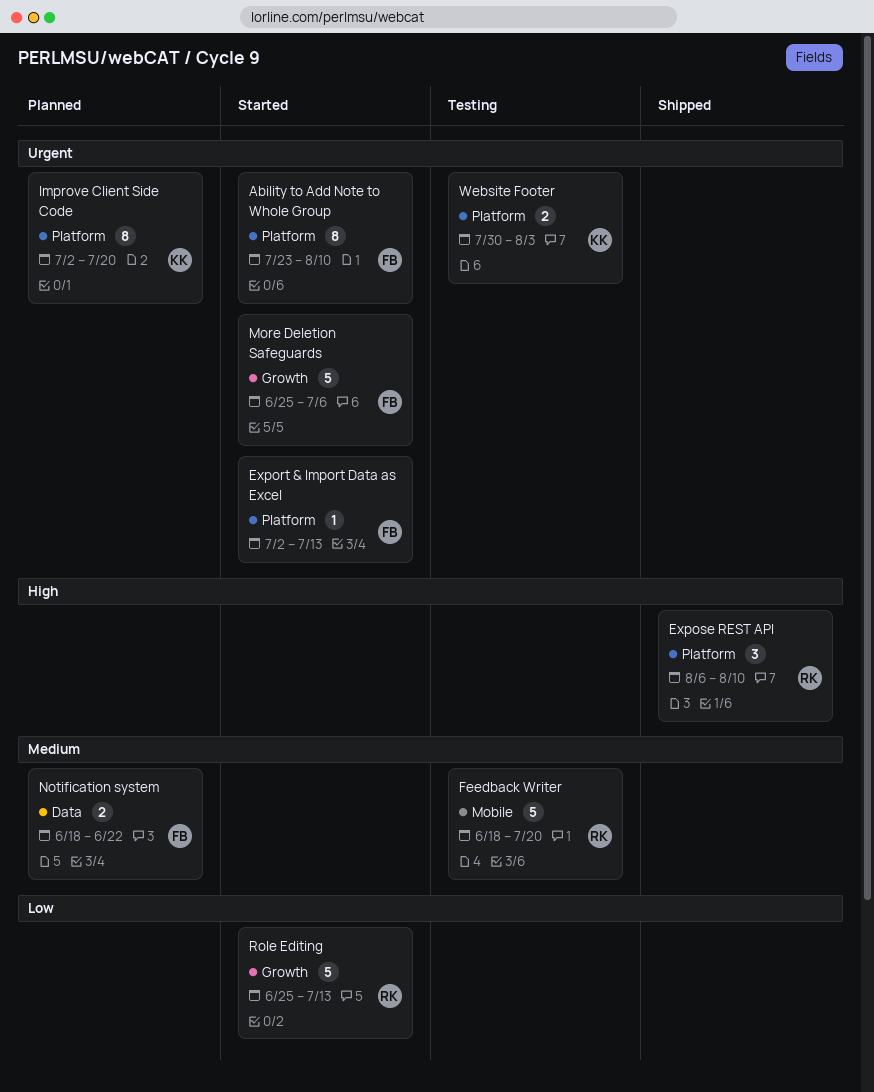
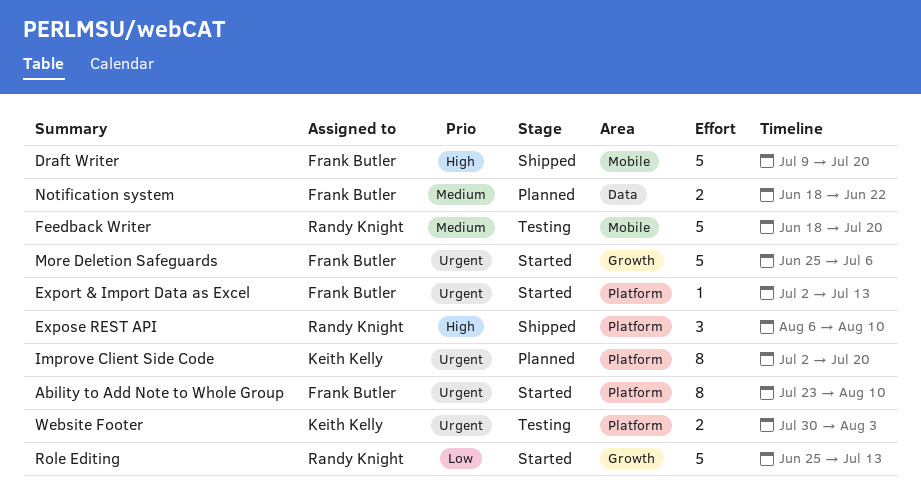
Draft Writer: none -> present

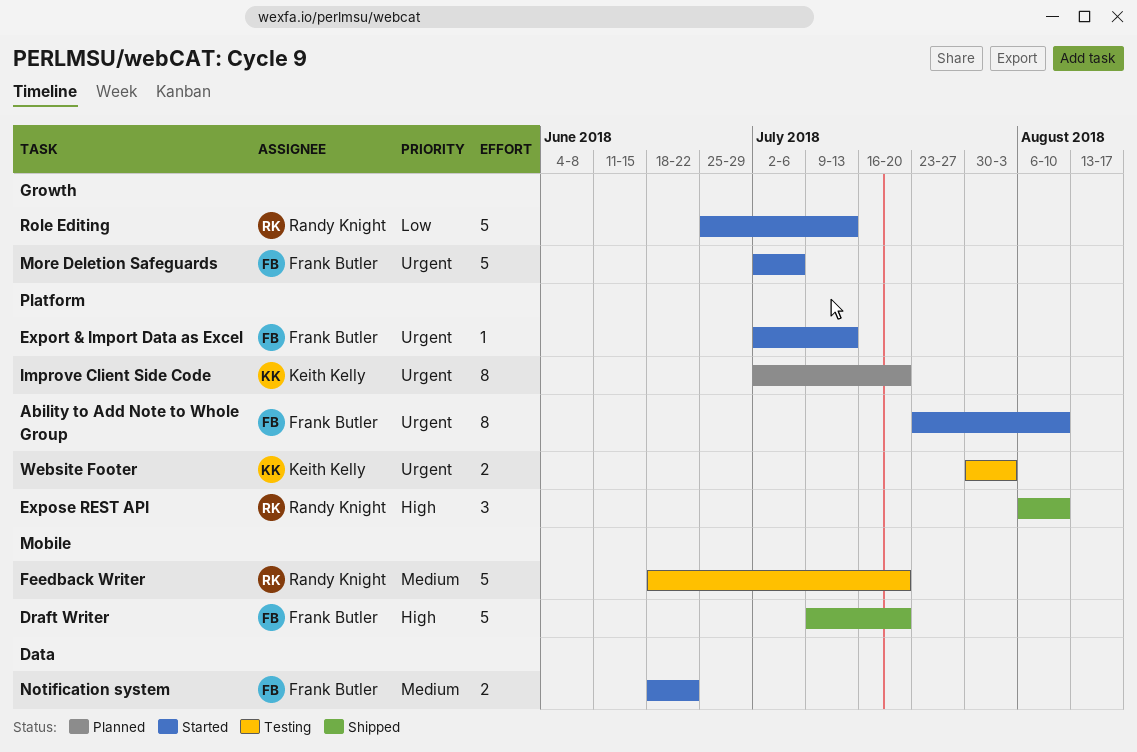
More Deletion Safeguards, start: Jun 25 -> Jul 2
Notification system, status: Planned -> Started

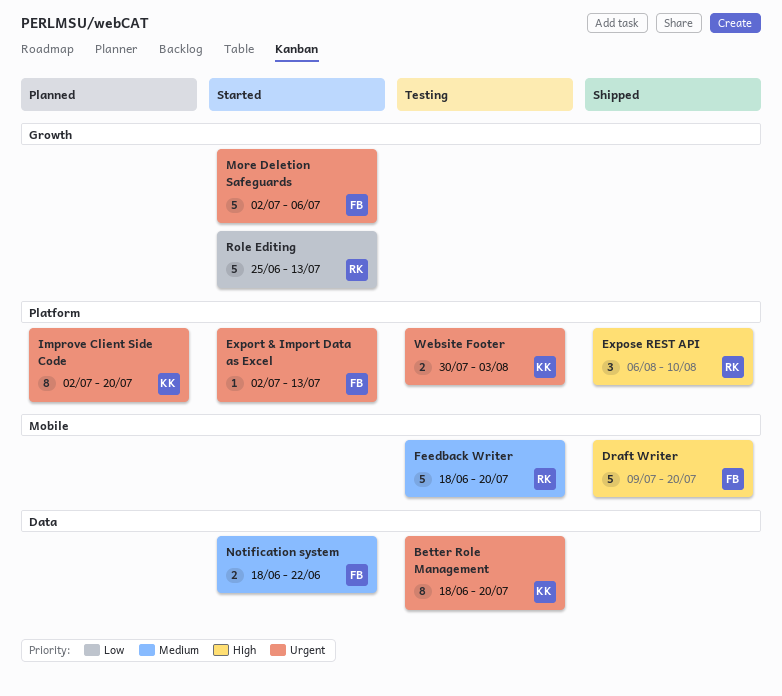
Ability to Add Note to Whole Group: present -> none
Better Role Management: none -> present

